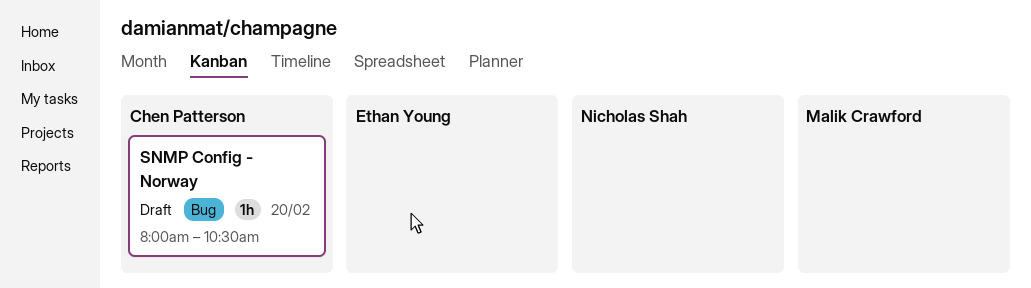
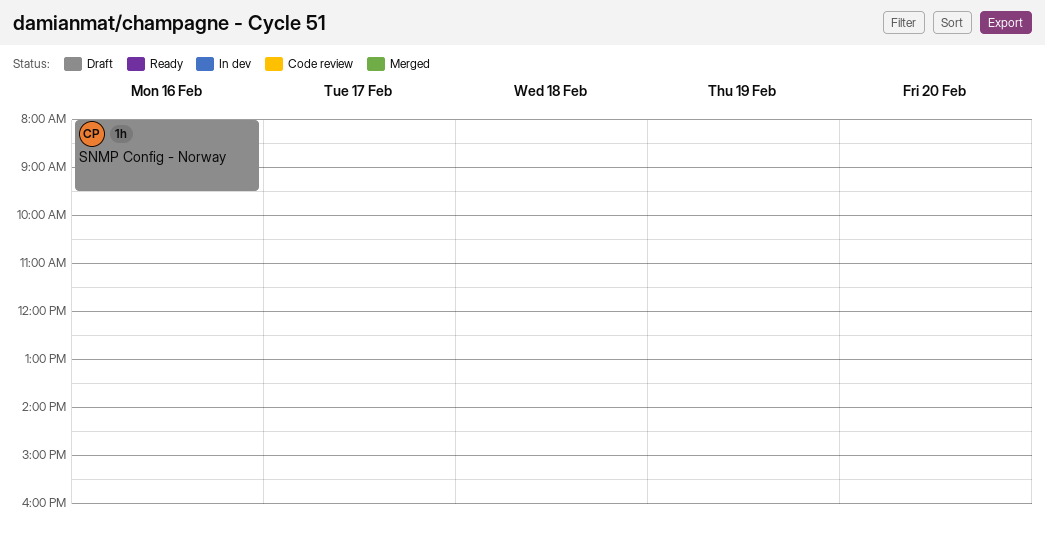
SNMP Config - Norway, day: Feb 20 -> Feb 16
SNMP Config - Norway, ends: 10:30 -> 09:30

